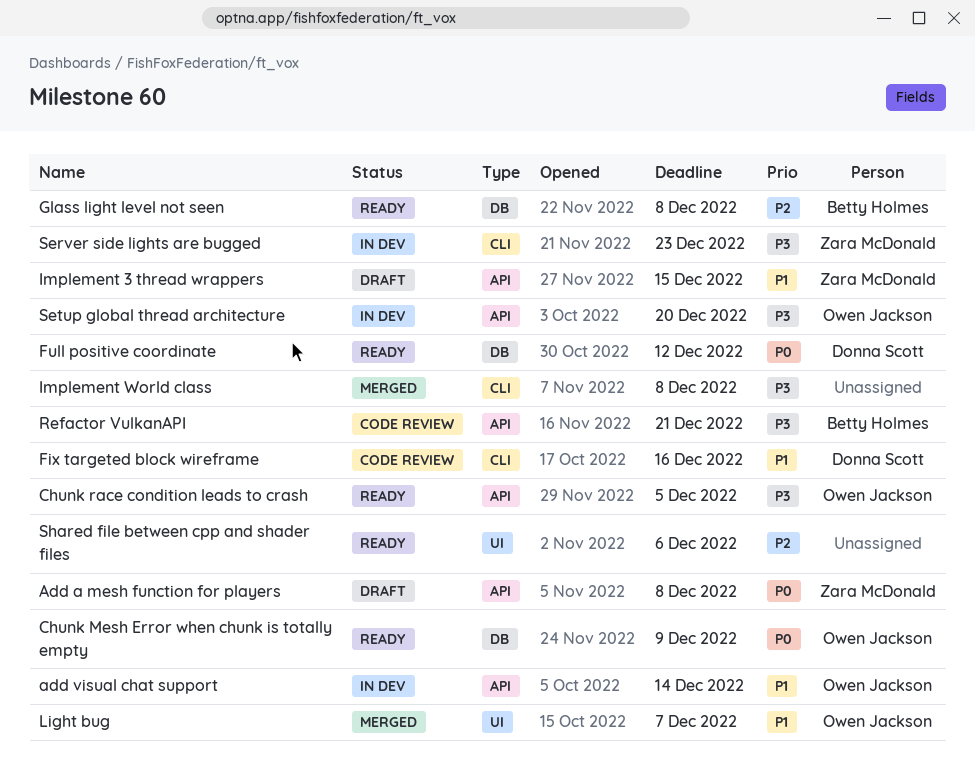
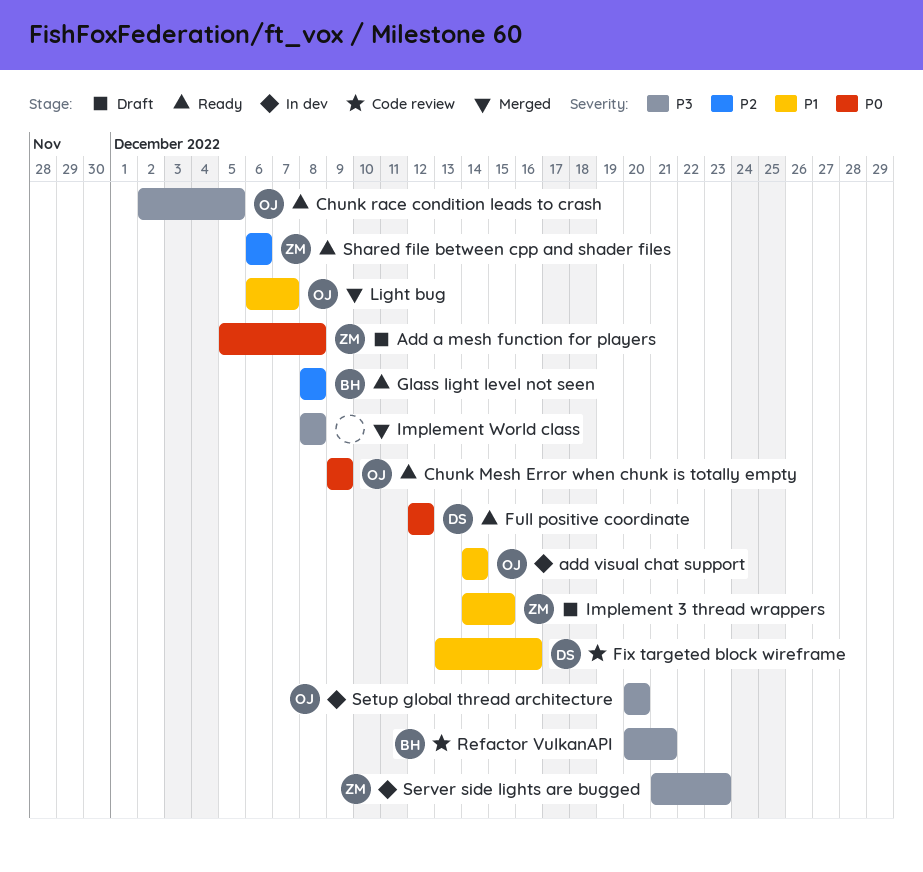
Shared file between cpp and shader files, owner: none -> Zara McDonald

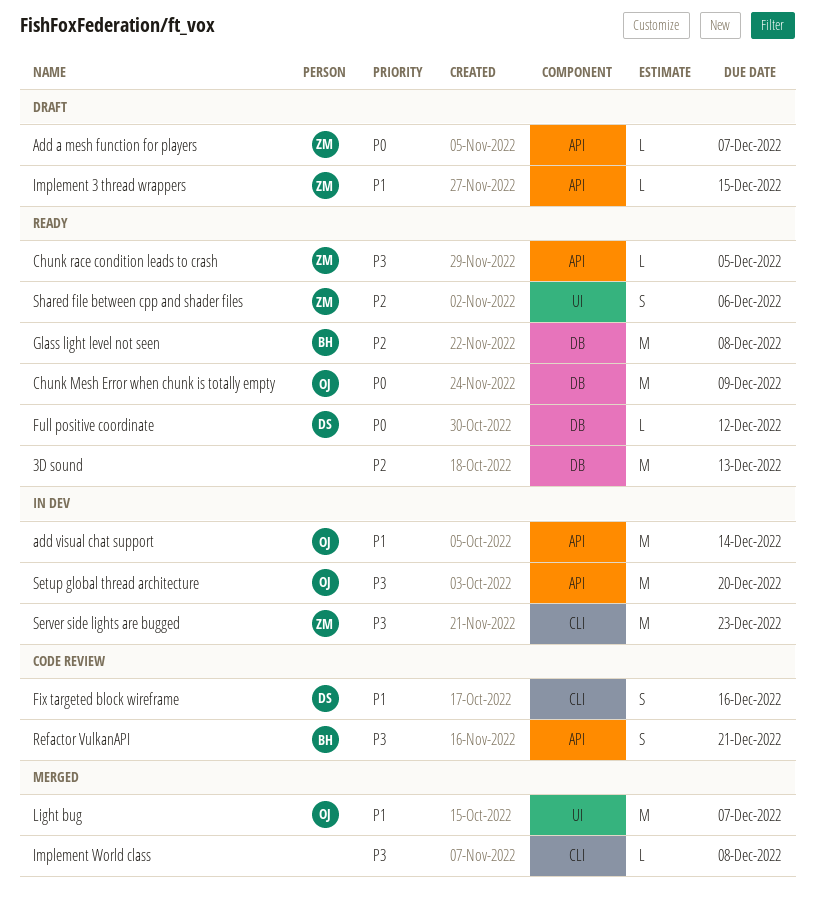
3D sound: none -> present
Add a mesh function for players, due: Dec 8 -> Dec 7
Chunk race condition leads to crash, owner: OJ -> ZM

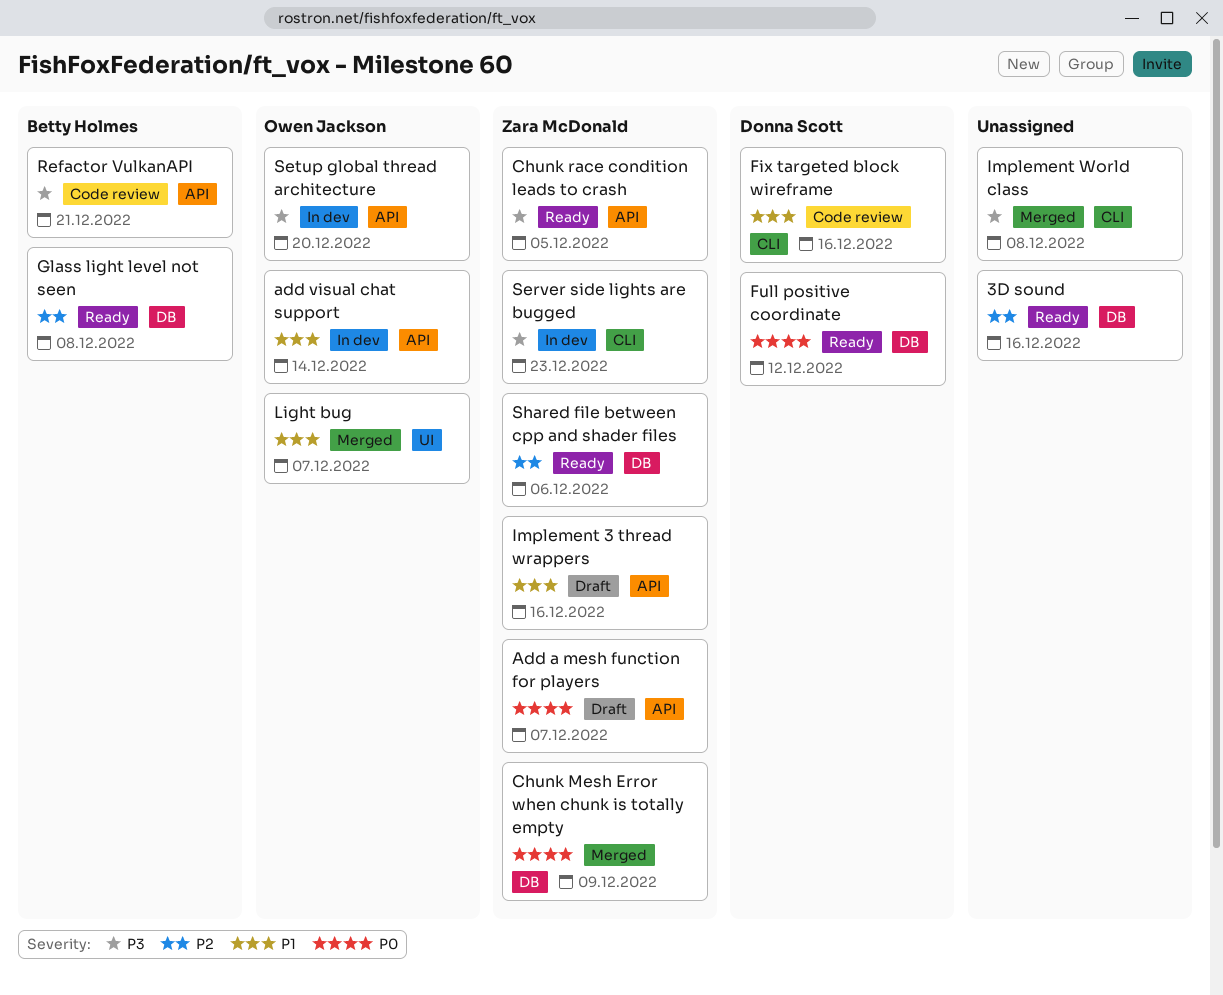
3D sound, due: Dec 13 -> Dec 16
Chunk Mesh Error when chunk is totally empty, status: Ready -> Merged
Chunk Mesh Error when chunk is totally empty, owner: Owen Jackson -> Zara McDonald
Implement 3 thread wrappers, due: Dec 15 -> Dec 16
Shared file between cpp and shader files, label: UI -> DB

